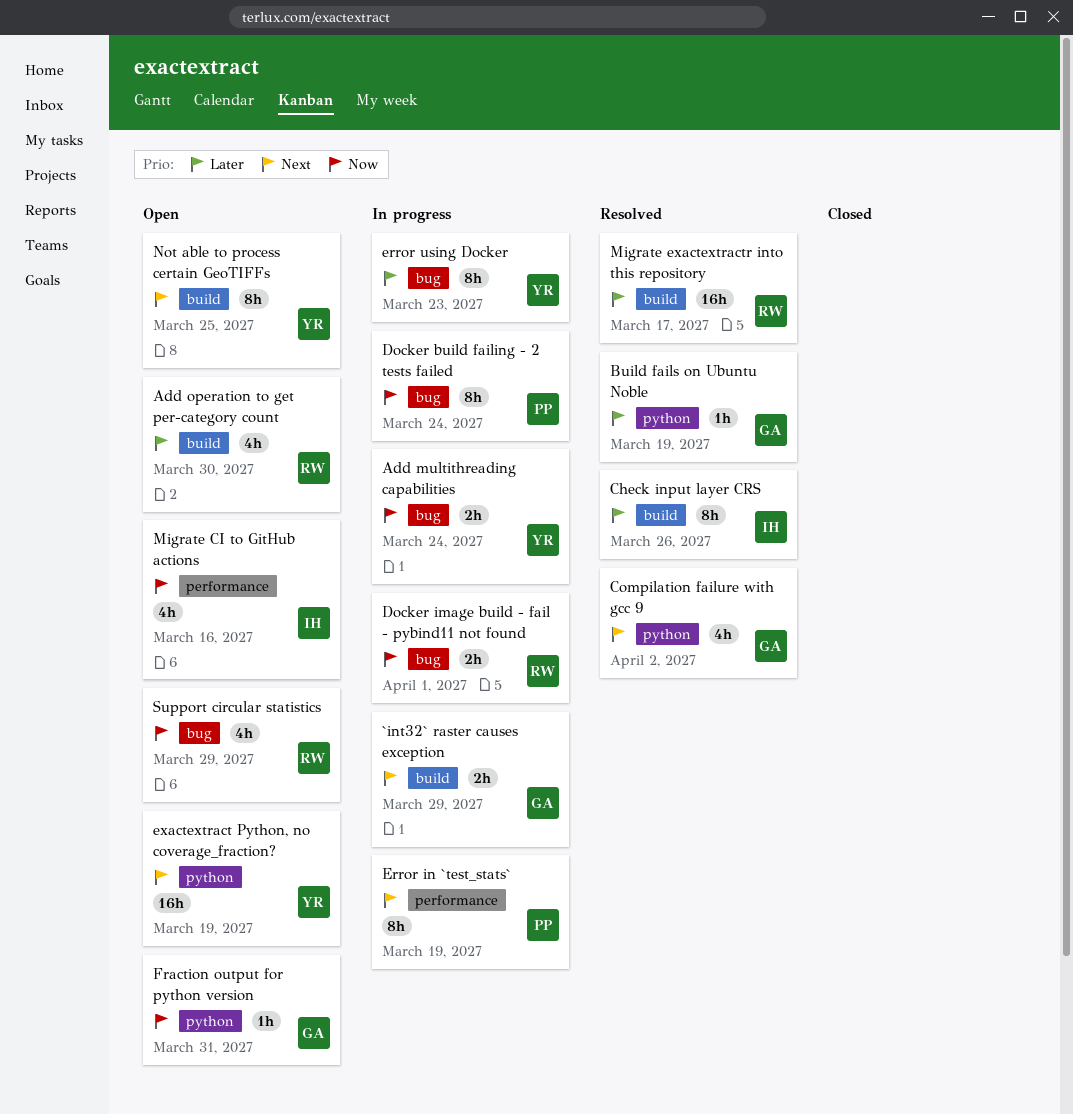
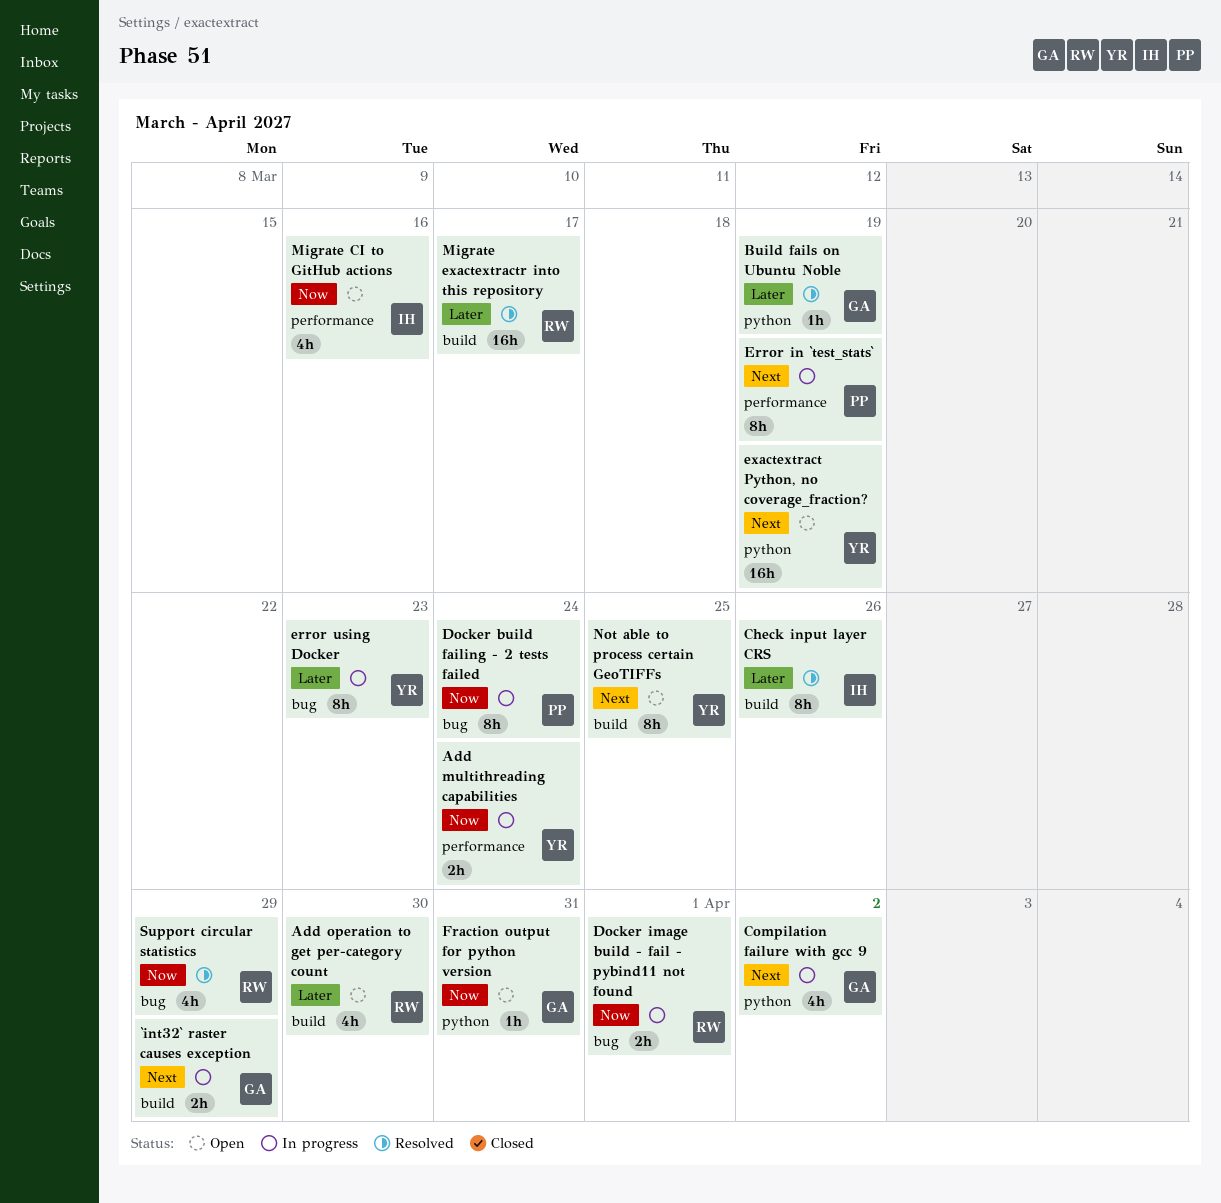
Add multithreading capabilities, label: bug -> performance
Compilation failure with gcc 9, status: Resolved -> In progress
Support circular statistics, status: Open -> Resolved

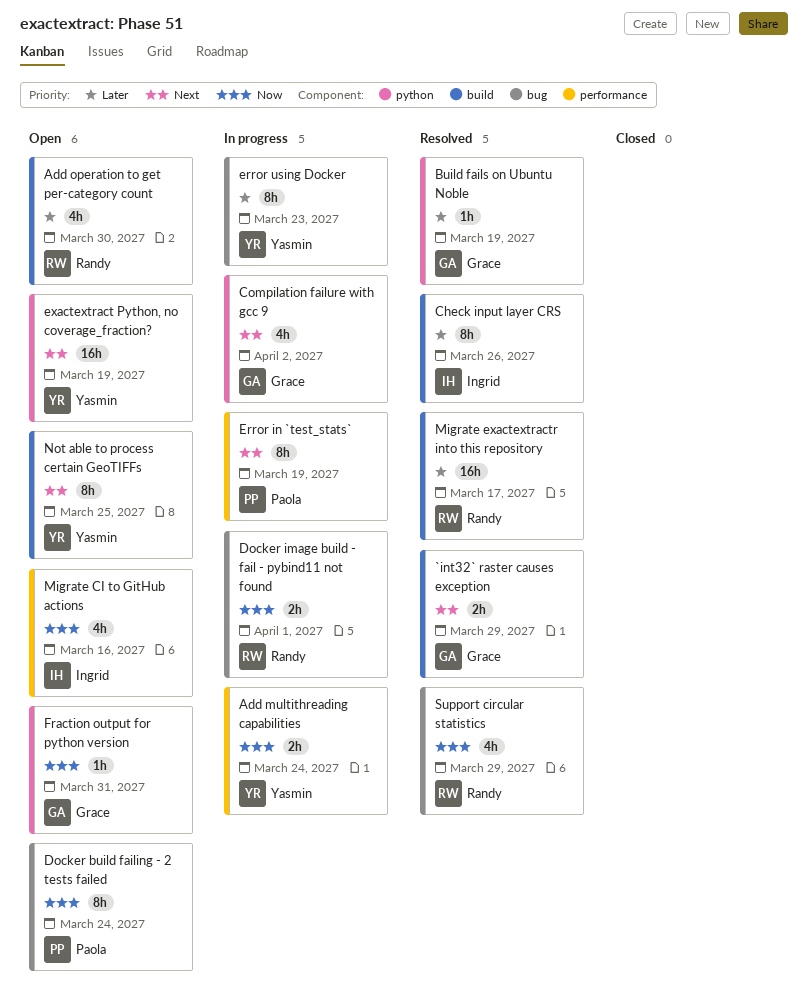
`int32` raster causes exception, status: In progress -> Resolved
Docker build failing - 2 tests failed, status: In progress -> Open

